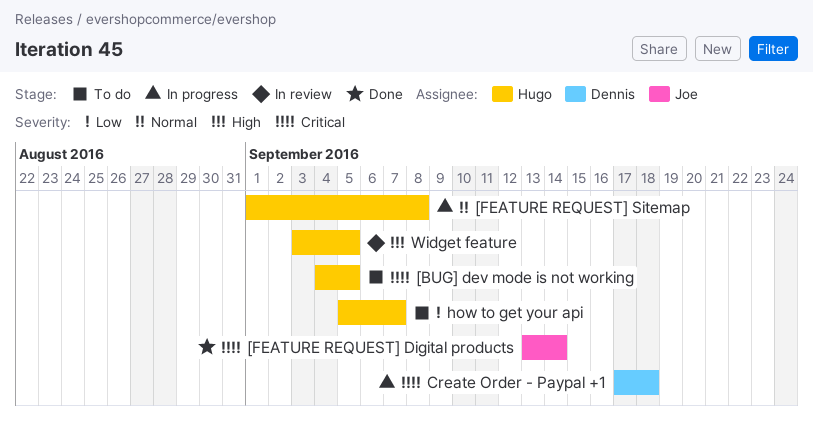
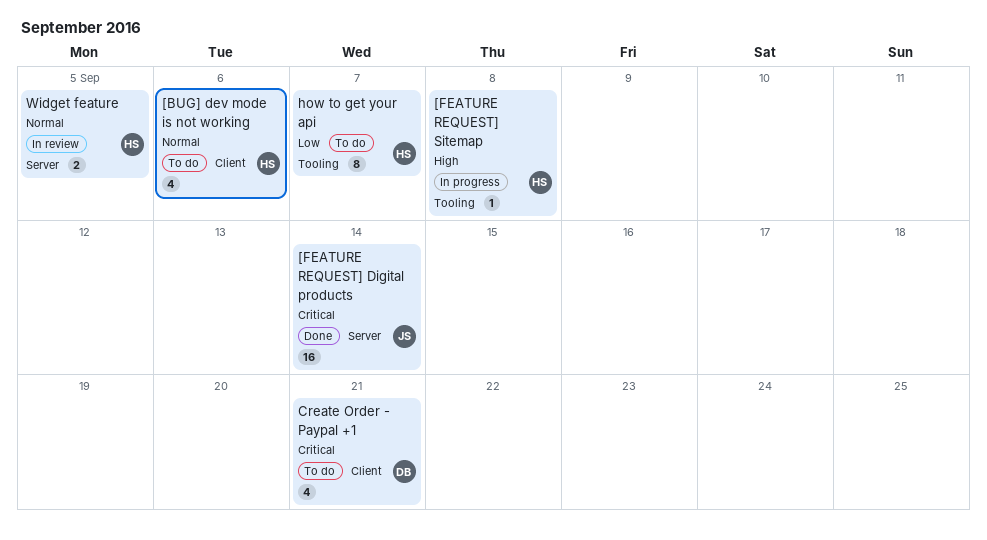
[BUG] dev mode is not working, priority: Critical -> Normal
[BUG] dev mode is not working, due: Sep 5 -> Sep 6
[FEATURE REQUEST] Sitemap, priority: Normal -> High
Create Order - Paypal +1, status: In progress -> To do
Create Order - Paypal +1, due: Sep 18 -> Sep 21
Widget feature, priority: High -> Normal

